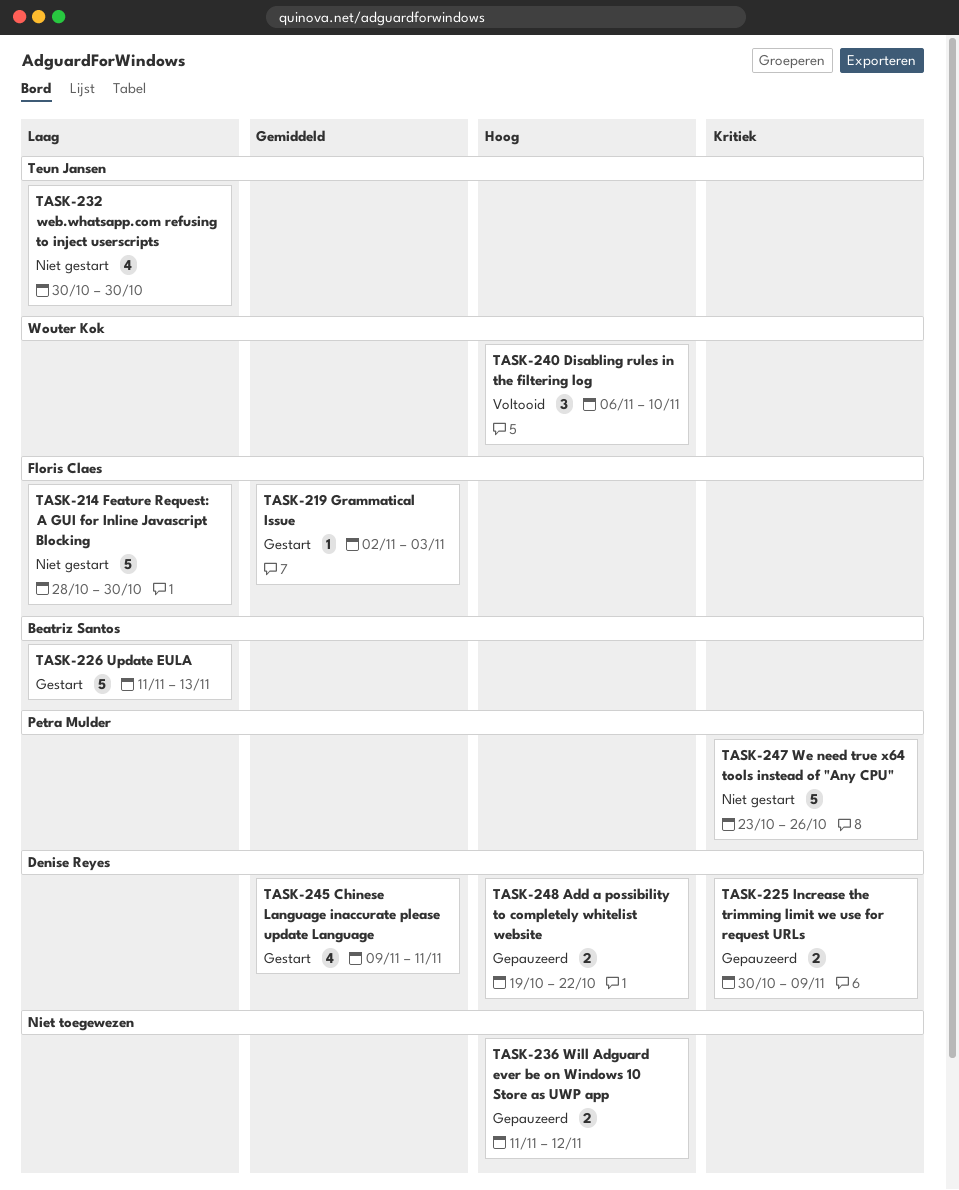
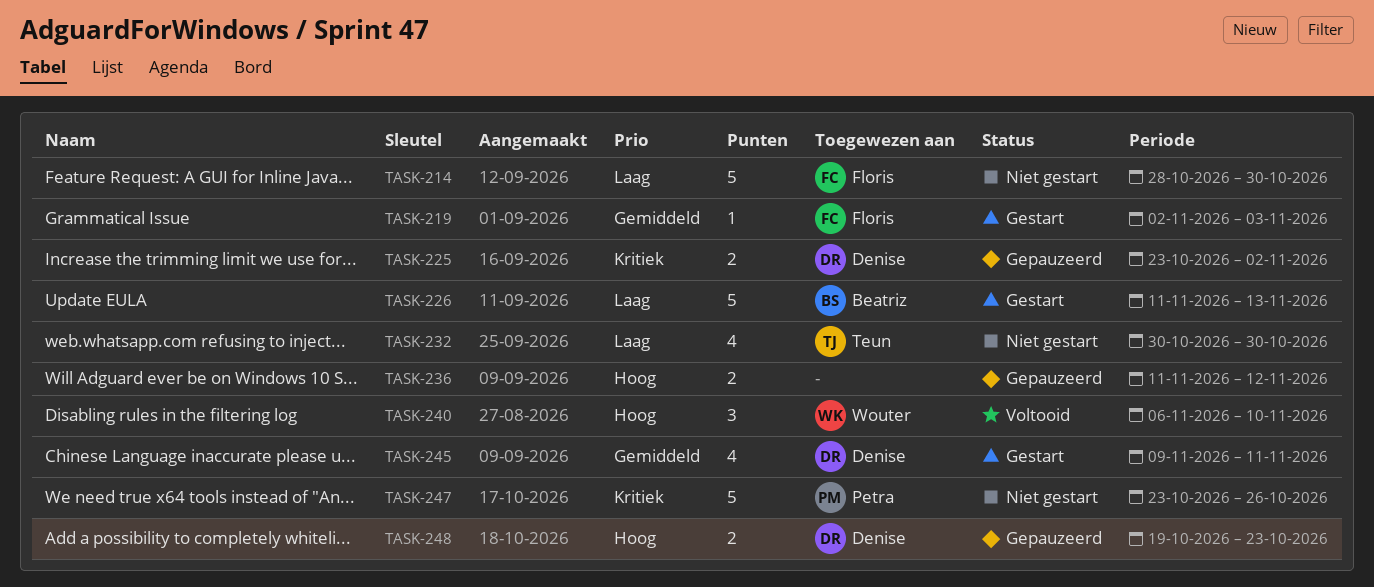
TASK-225, start: Oct 30 -> Oct 23
TASK-225, due: Nov 9 -> Nov 2
TASK-248, due: Oct 22 -> Oct 23

